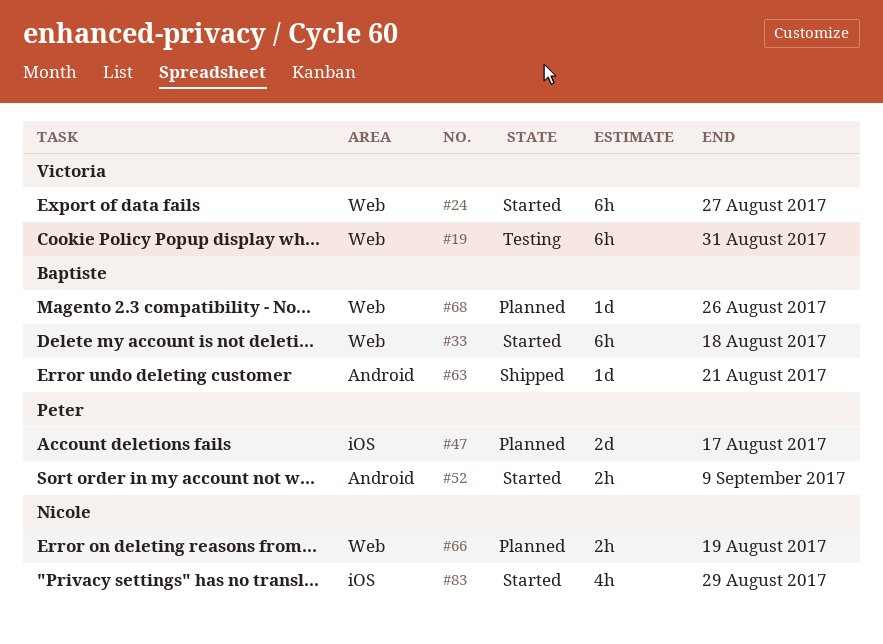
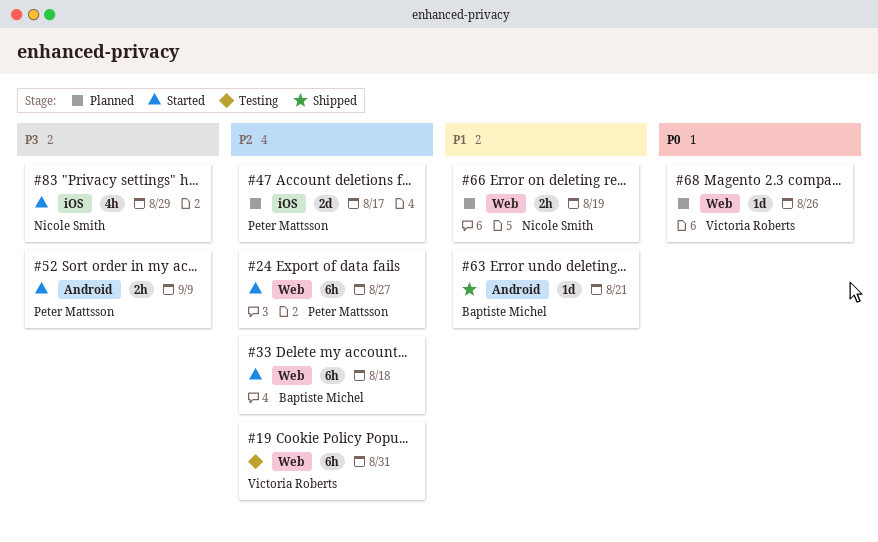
#24, owner: Victoria Roberts -> Peter Mattsson
#68, owner: Baptiste Michel -> Victoria Roberts

